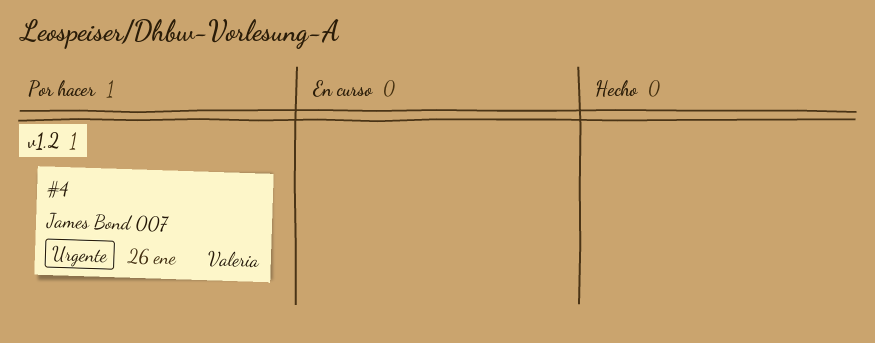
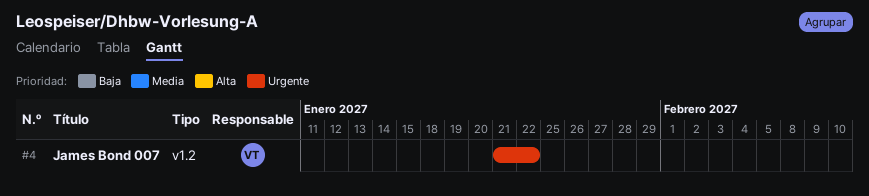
#4, due: Jan 26 -> Jan 22

